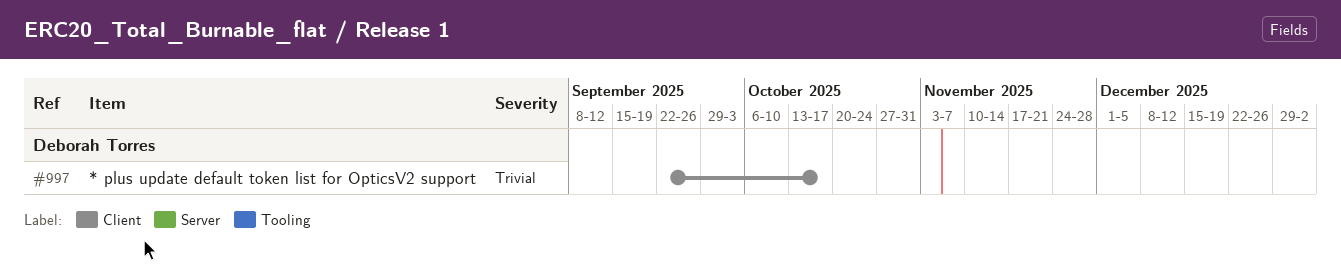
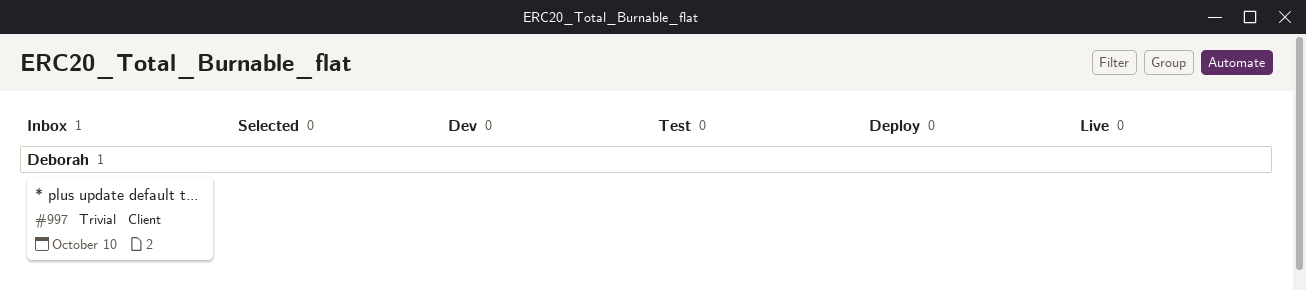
#997, due: Oct 17 -> Oct 10

